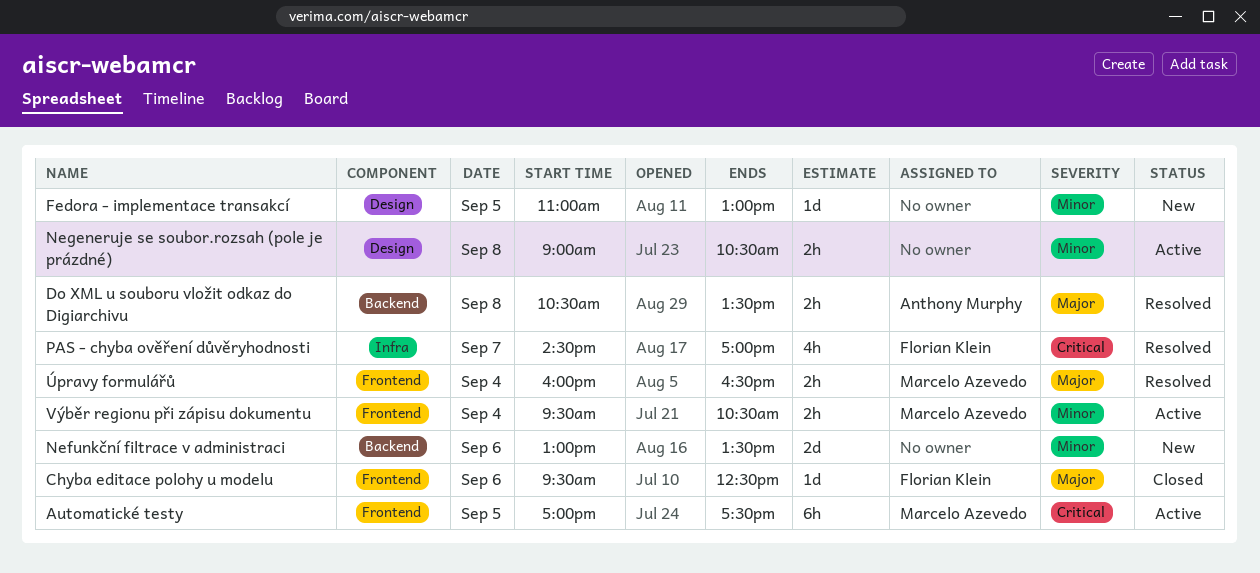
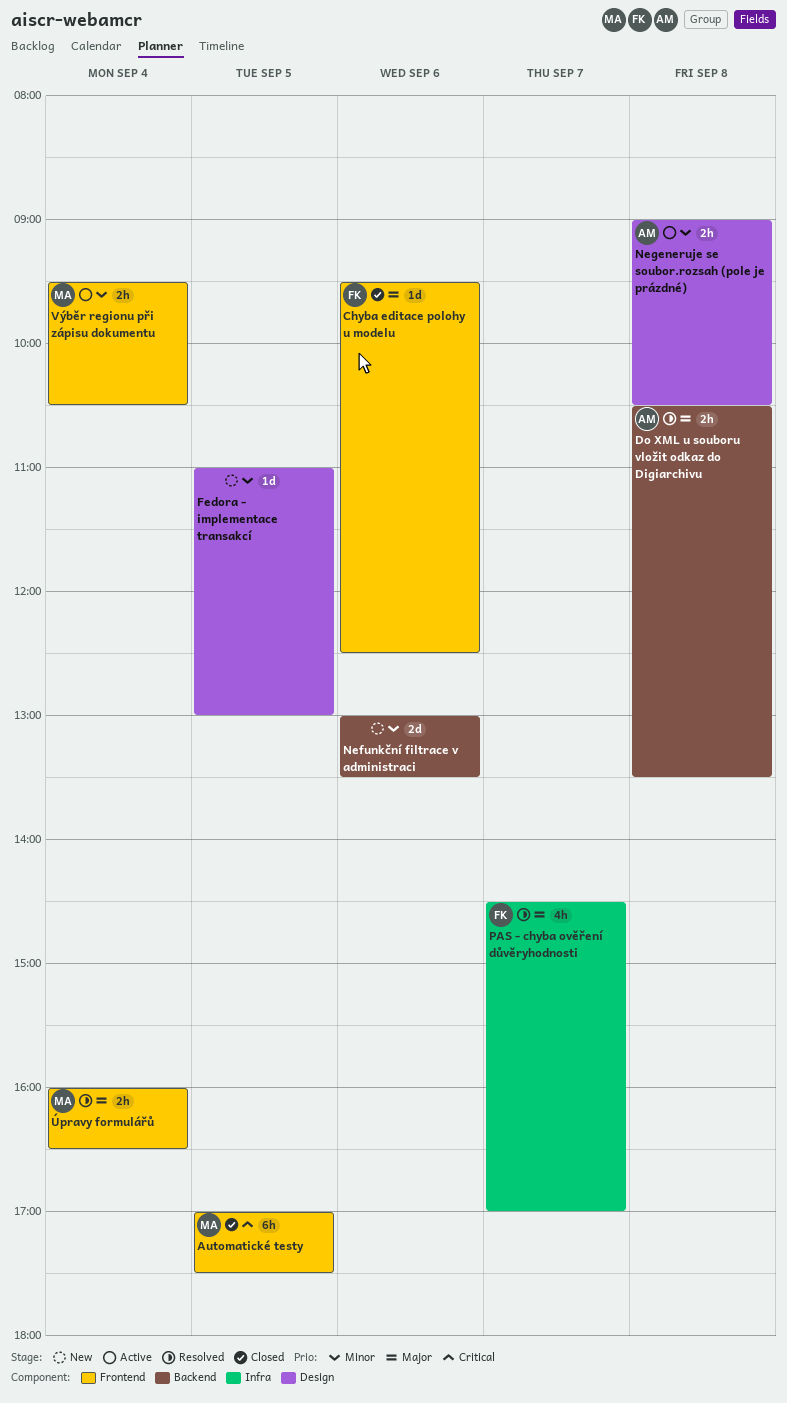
Automatické testy, status: Active -> Closed
Negeneruje se soubor.rozsah (pole je prázdné), owner: none -> Anthony Murphy
PAS - chyba ověření důvěryhodnosti, priority: Critical -> Major

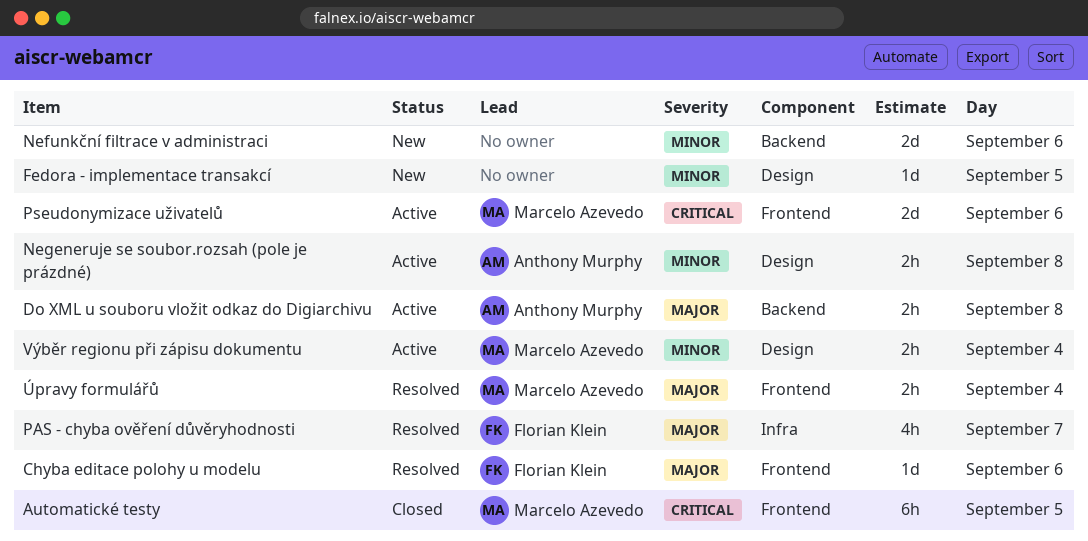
Chyba editace polohy u modelu, status: Closed -> Resolved
Do XML u souboru vložit odkaz do Digiarchivu, status: Resolved -> Active
Pseudonymizace uživatelů: none -> present
Výběr regionu při zápisu dokumentu, label: Frontend -> Design

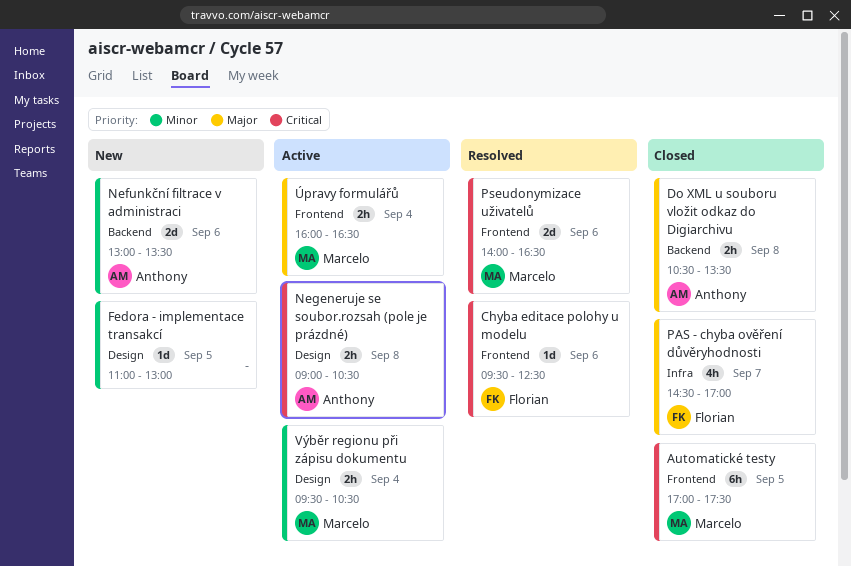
Chyba editace polohy u modelu, priority: Major -> Critical
Do XML u souboru vložit odkaz do Digiarchivu, status: Active -> Closed
Nefunkční filtrace v administraci, owner: none -> Anthony Murphy
Negeneruje se soubor.rozsah (pole je prázdné), priority: Minor -> Critical
PAS - chyba ověření důvěryhodnosti, status: Resolved -> Closed
Pseudonymizace uživatelů, status: Active -> Resolved
Úpravy formulářů, status: Resolved -> Active

